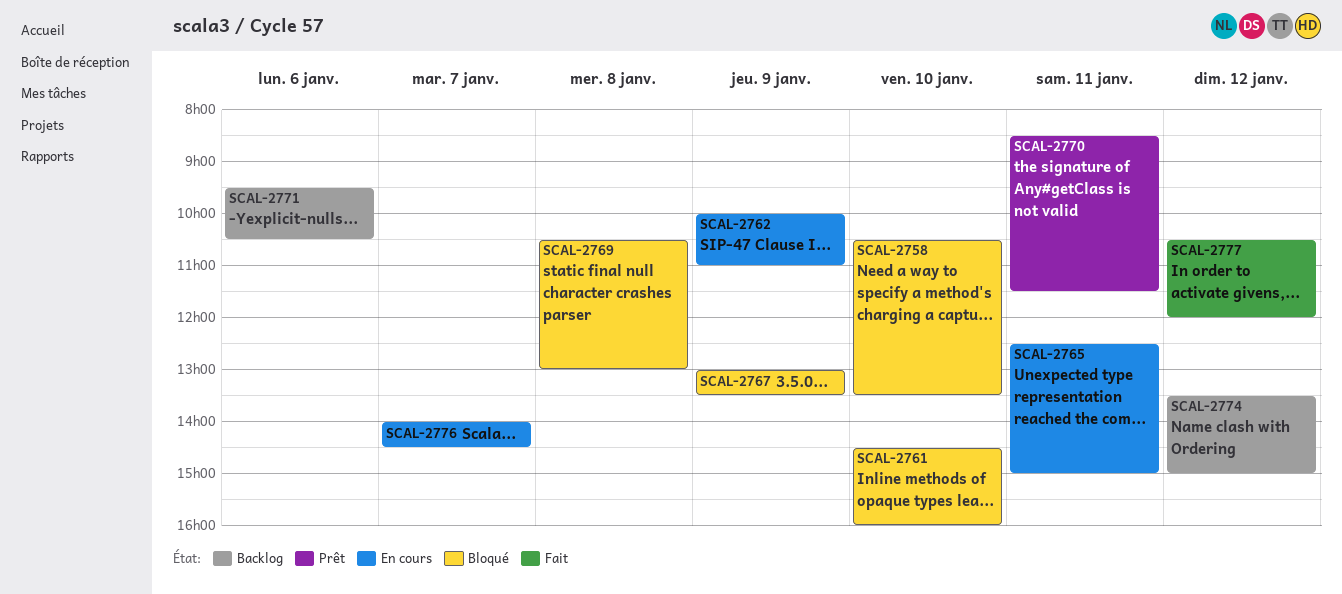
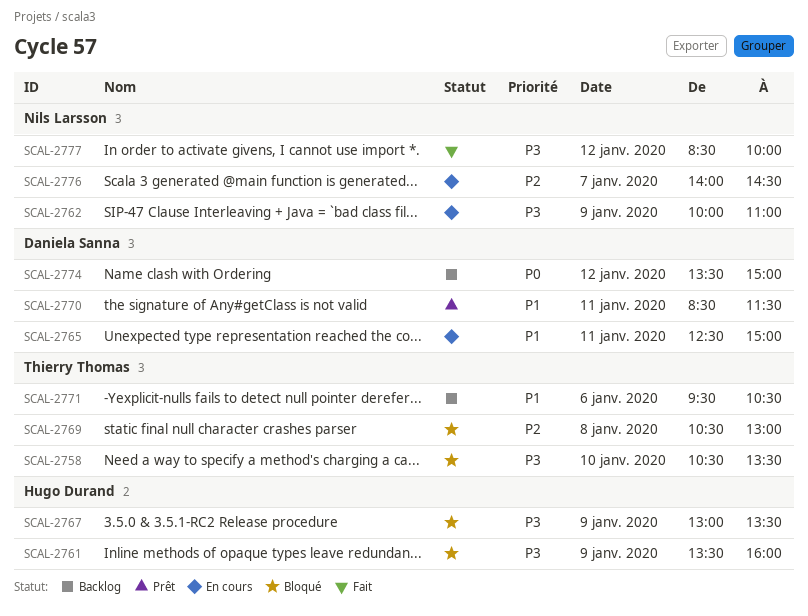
SCAL-2761, day: Jan 10 -> Jan 9
SCAL-2761, begins: 14:30 -> 13:30
SCAL-2777, begins: 10:30 -> 08:30
SCAL-2777, ends: 12:00 -> 10:00

